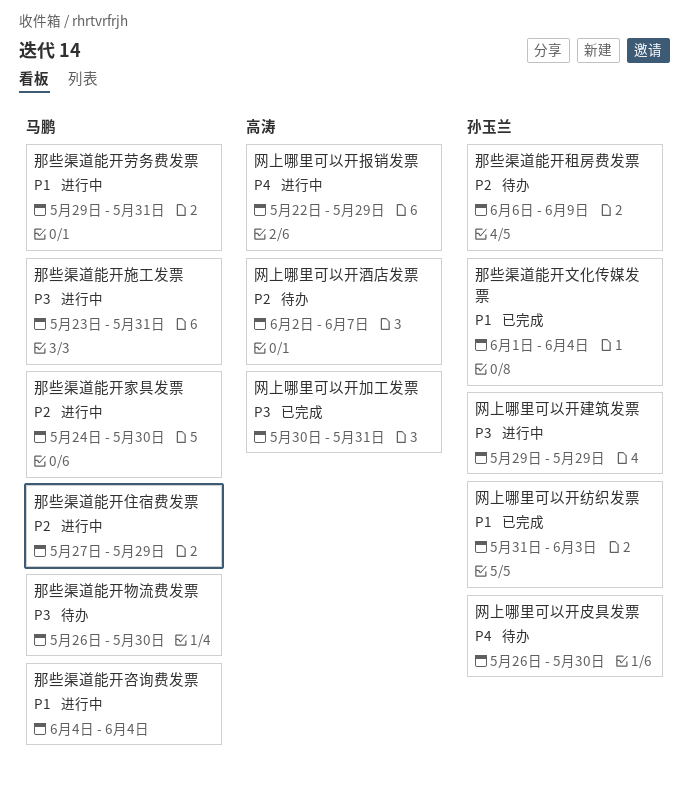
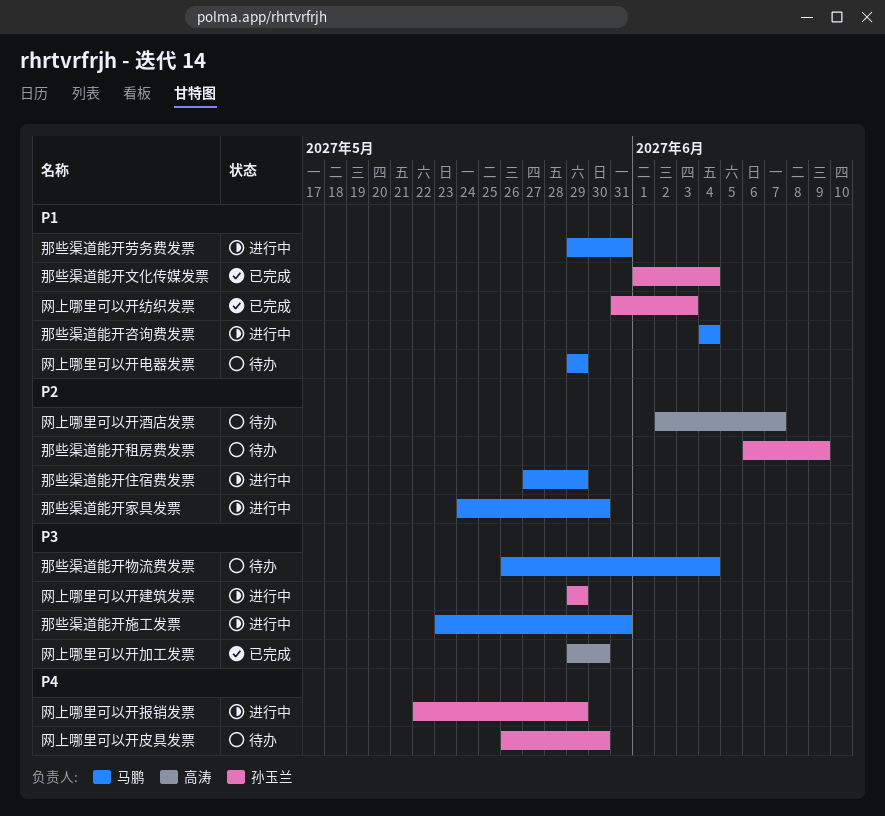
网上哪里可以开加工发票, start: May 30 -> May 29
网上哪里可以开加工发票, due: May 31 -> May 30
网上哪里可以开报销发票, owner: 高涛 -> 孙玉兰
网上哪里可以开电器发票: none -> present
那些渠道能开物流费发票, due: May 30 -> Jun 4

